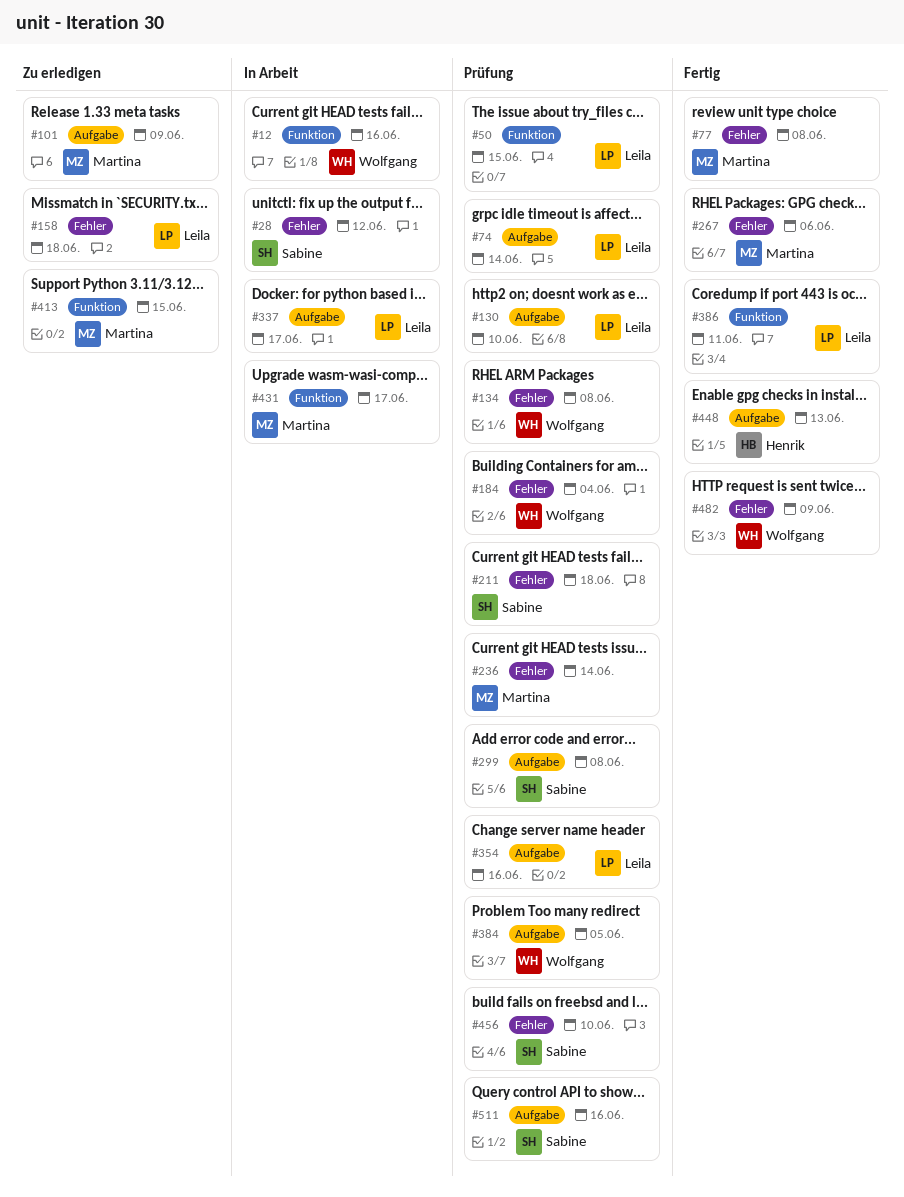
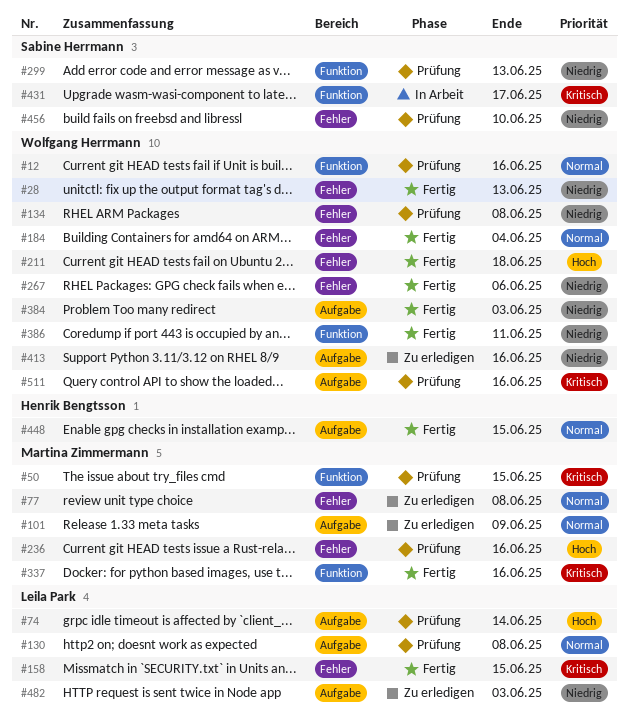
#12, status: In Arbeit -> Prüfung
#28, status: In Arbeit -> Fertig
#28, owner: Sabine Herrmann -> Wolfgang Herrmann
#28, due: Jun 12 -> Jun 13
#50, owner: Leila Park -> Martina Zimmermann
#77, status: Fertig -> Zu erledigen
#130, due: Jun 10 -> Jun 8
#158, status: Zu erledigen -> Fertig
#158, due: Jun 18 -> Jun 15
#184, status: Prüfung -> Fertig
#211, status: Prüfung -> Fertig
#211, owner: Sabine Herrmann -> Wolfgang Herrmann
#236, due: Jun 14 -> Jun 16
#267, owner: Martina Zimmermann -> Wolfgang Herrmann
#299, label: Aufgabe -> Funktion
#299, due: Jun 8 -> Jun 13
#337, status: In Arbeit -> Fertig
#337, owner: Leila Park -> Martina Zimmermann
#337, label: Aufgabe -> Funktion
#337, due: Jun 17 -> Jun 16
#354: present -> none
#384, status: Prüfung -> Fertig
#384, due: Jun 5 -> Jun 3
#386, owner: Leila Park -> Wolfgang Herrmann
#413, owner: Martina Zimmermann -> Wolfgang Herrmann
#413, label: Funktion -> Aufgabe
#413, due: Jun 15 -> Jun 16
#431, owner: Martina Zimmermann -> Sabine Herrmann
#448, due: Jun 13 -> Jun 15
#482, status: Fertig -> Zu erledigen
#482, owner: Wolfgang Herrmann -> Leila Park
#482, label: Fehler -> Aufgabe
#482, due: Jun 9 -> Jun 3
#511, owner: Sabine Herrmann -> Wolfgang Herrmann

